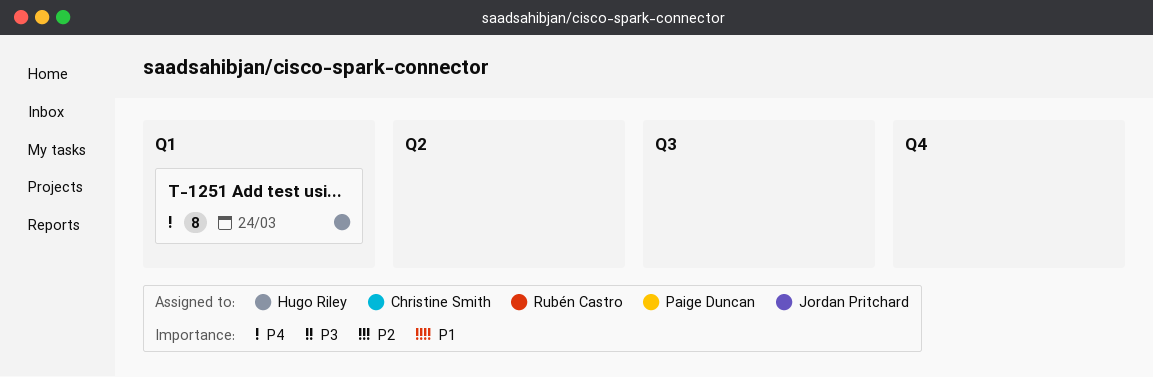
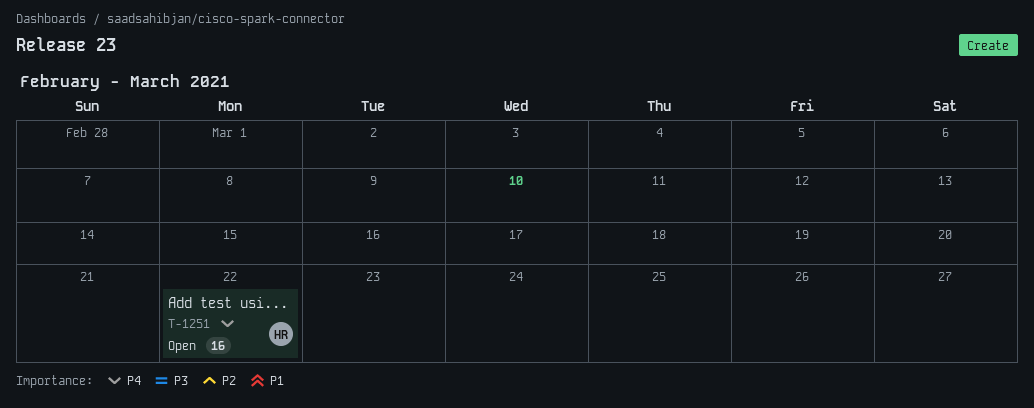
T-1251, estimate: 8 -> 16
T-1251, due: Mar 24 -> Mar 22

